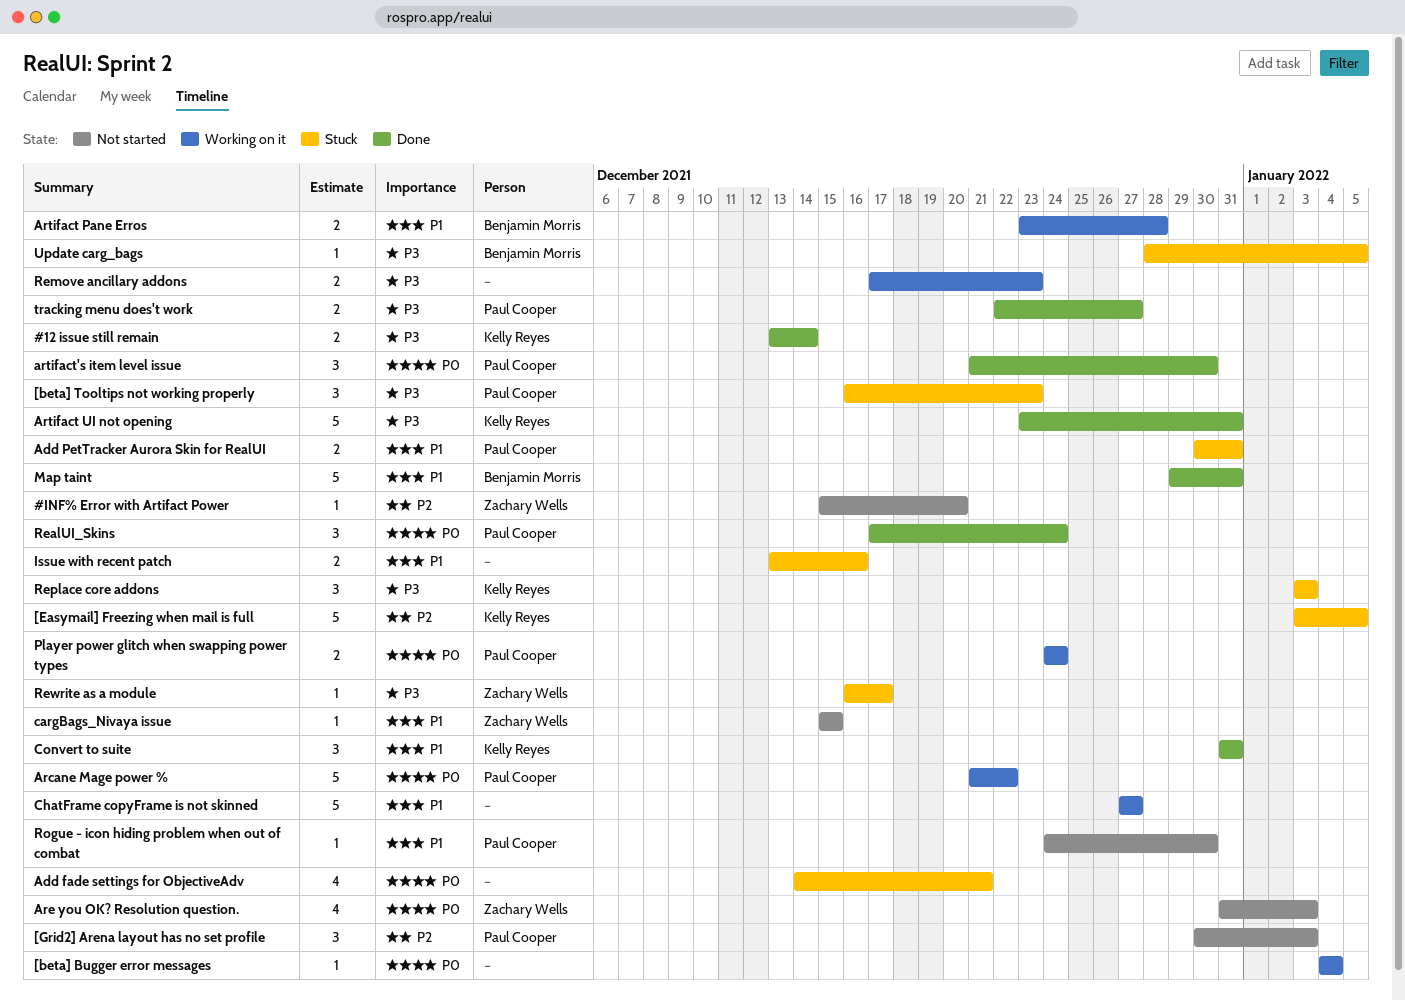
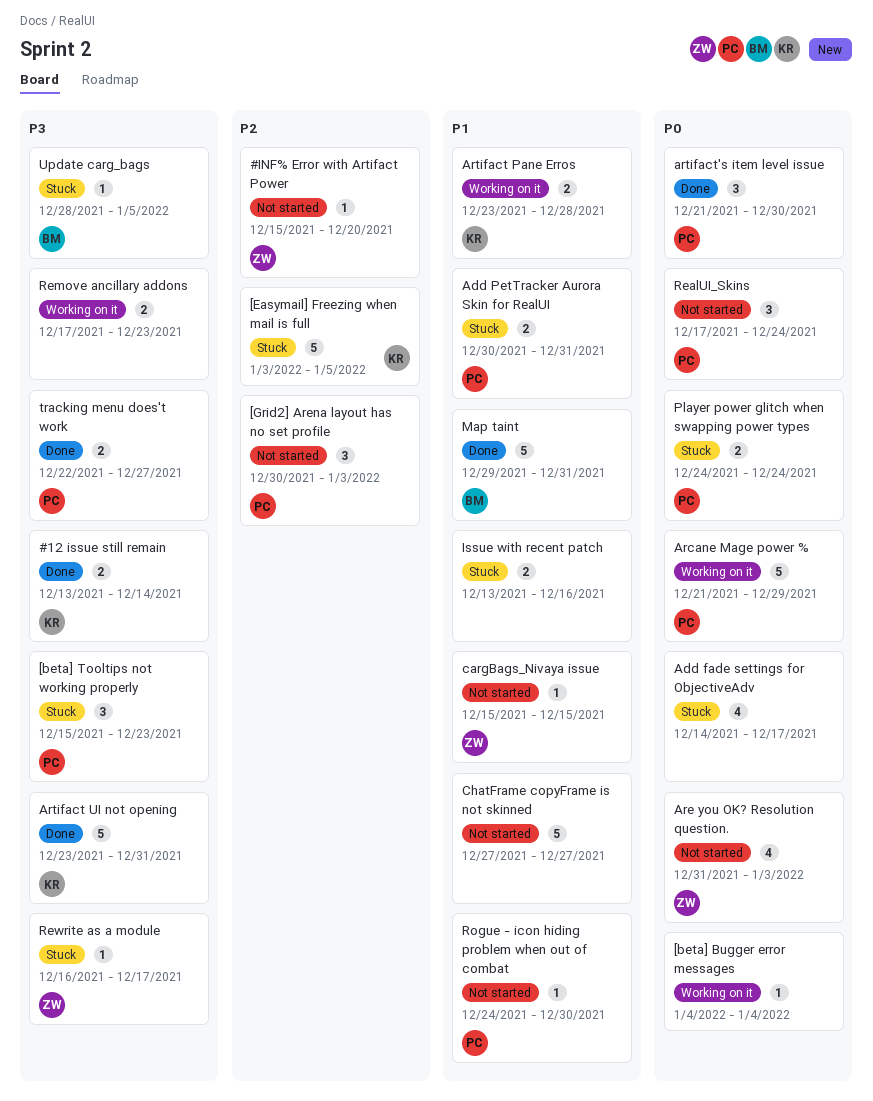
[beta] Tooltips not working properly, start: Dec 16 -> Dec 15
Add fade settings for ObjectiveAdv, due: Dec 21 -> Dec 17
Arcane Mage power %, due: Dec 22 -> Dec 29
Artifact Pane Erros, owner: Benjamin Morris -> Kelly Reyes
ChatFrame copyFrame is not skinned, status: Working on it -> Not started
Convert to suite: present -> none
Player power glitch when swapping power types, status: Working on it -> Stuck
RealUI_Skins, status: Done -> Not started
Replace core addons: present -> none

